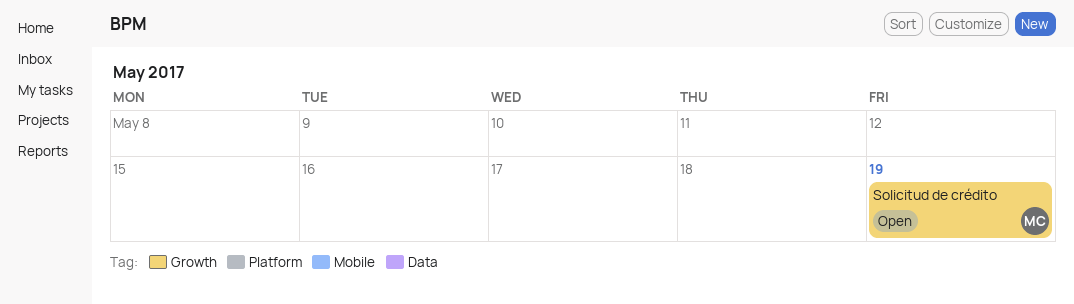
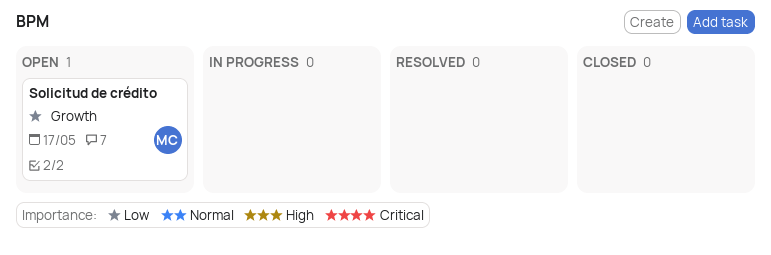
Solicitud de crédito, due: May 19 -> May 17

